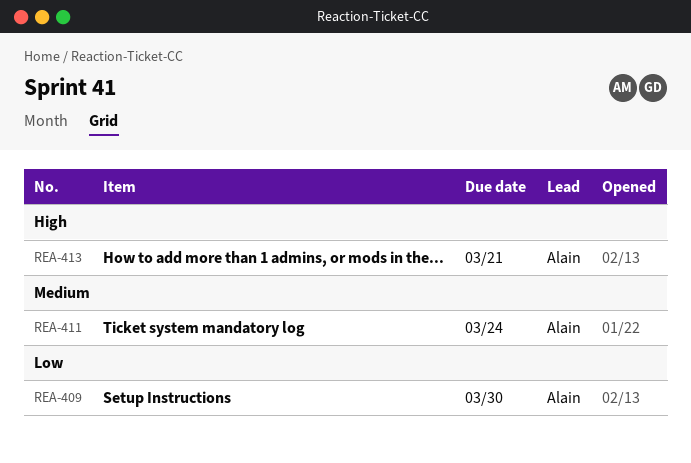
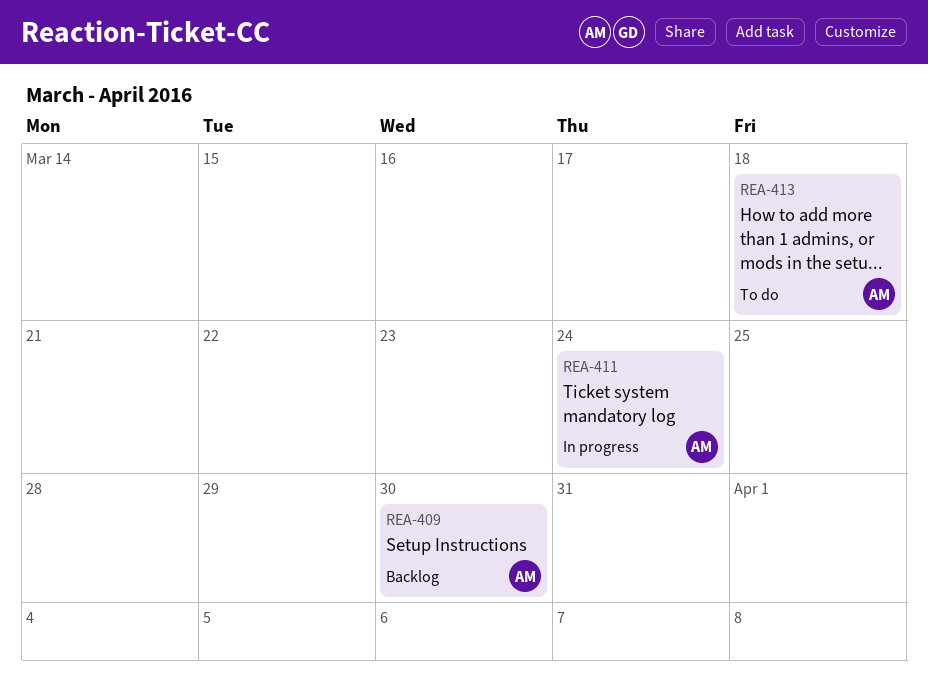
REA-413, due: Mar 21 -> Mar 18

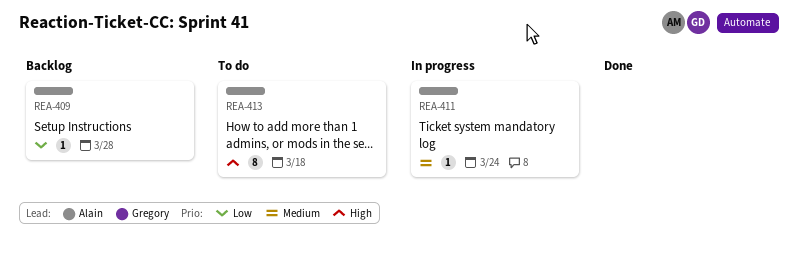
REA-409, due: Mar 30 -> Mar 28

